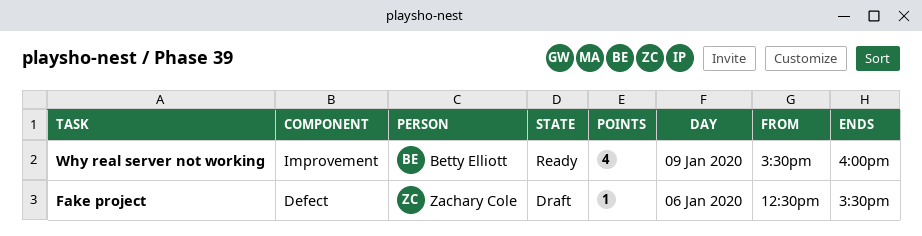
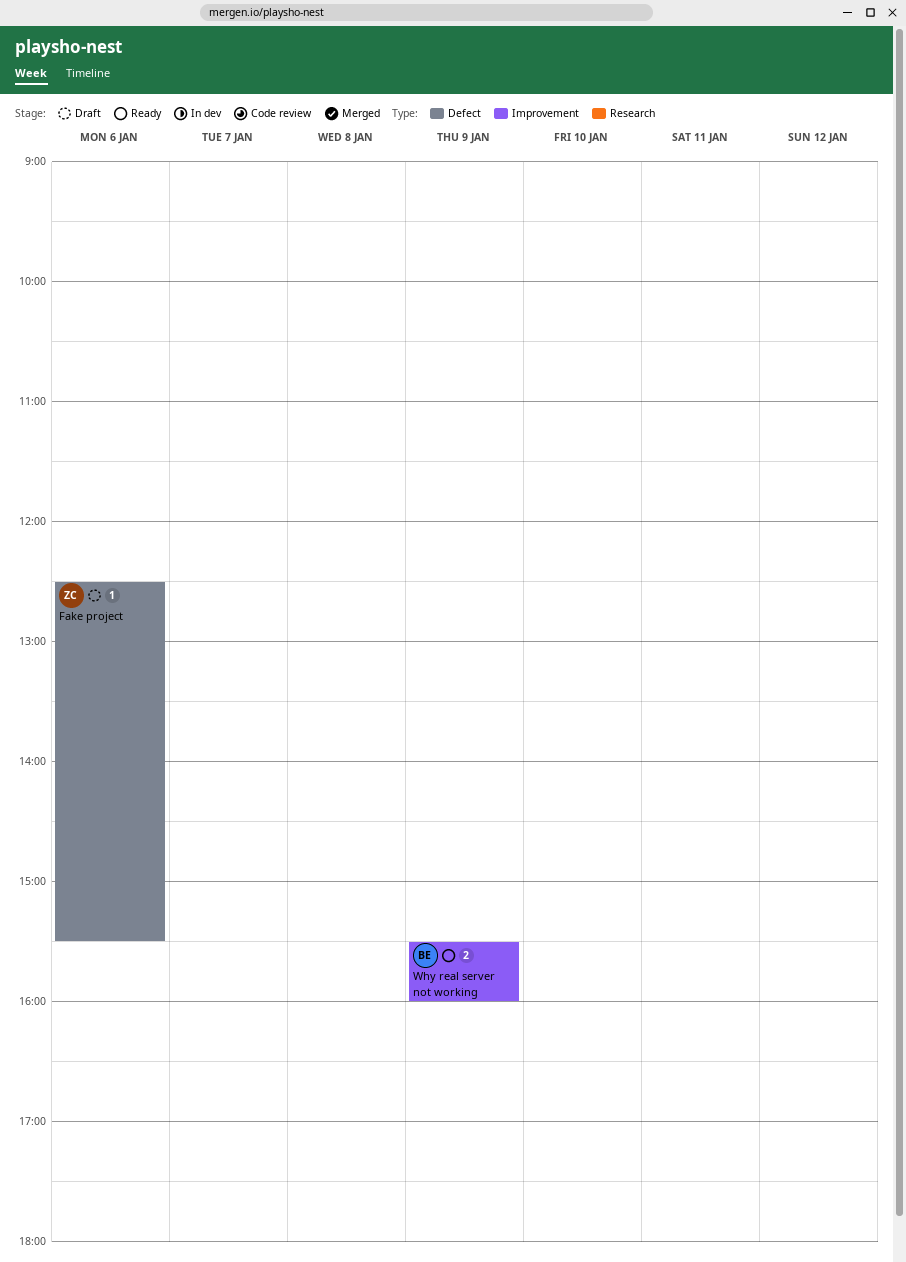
Why real server not working, estimate: 4 -> 2

